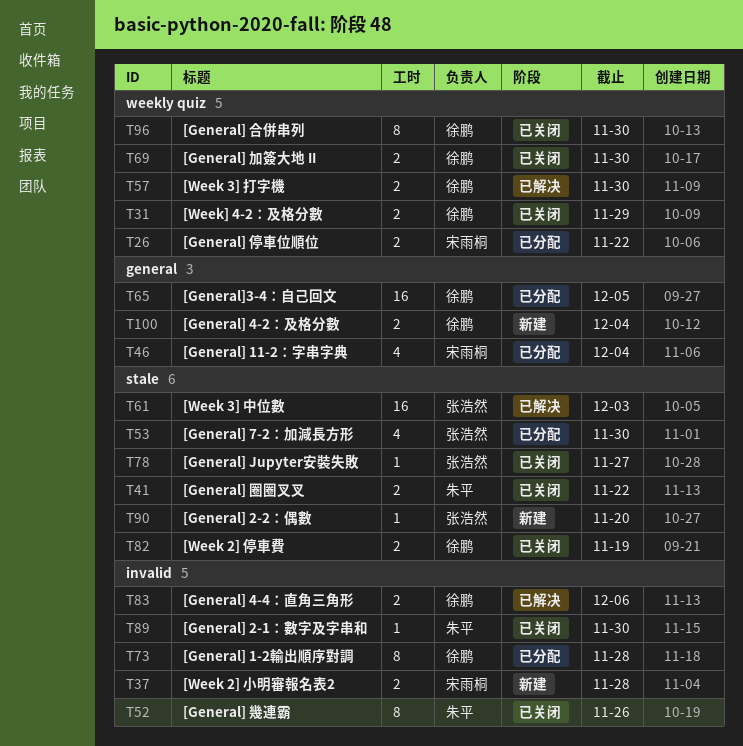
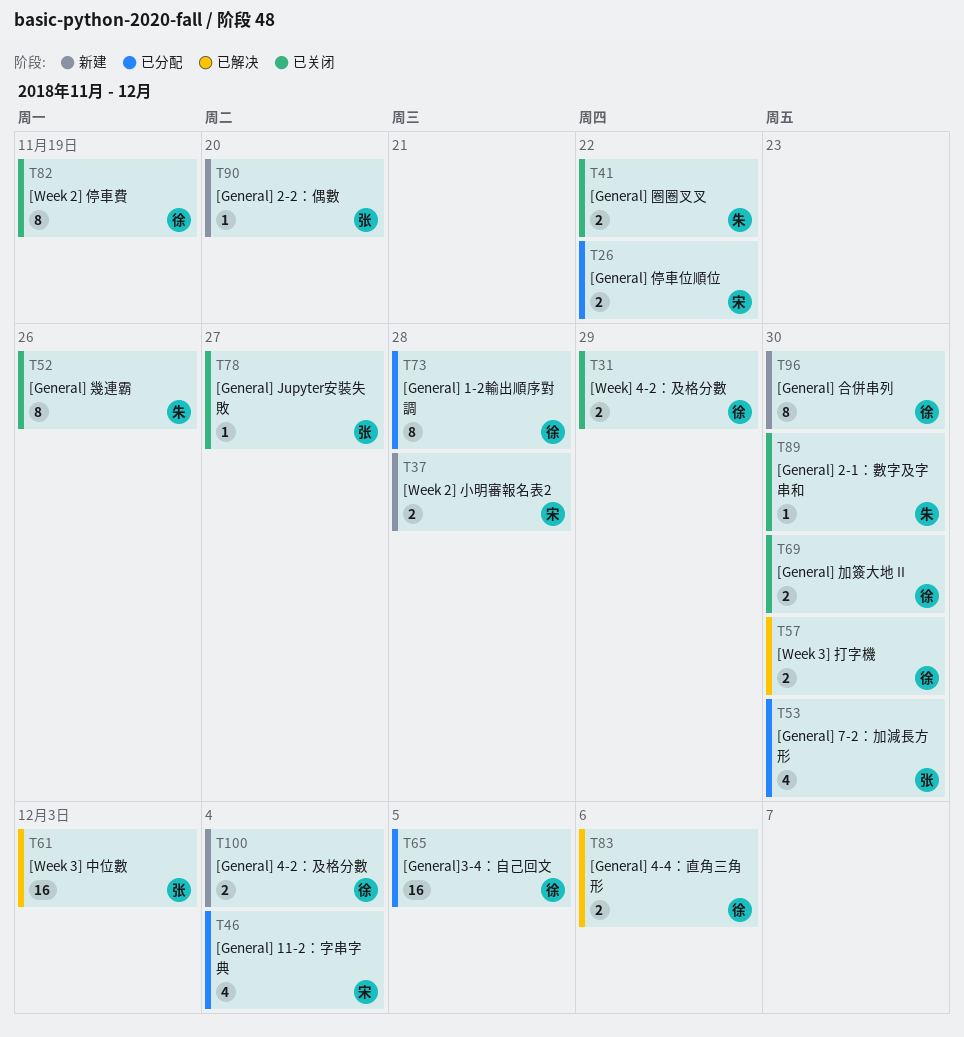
T82, estimate: 2 -> 8
T96, status: 已关闭 -> 新建

